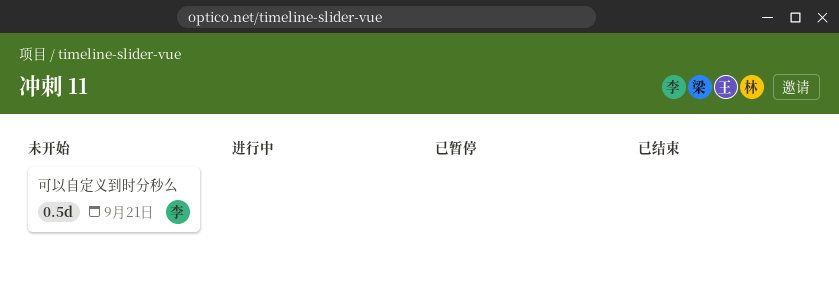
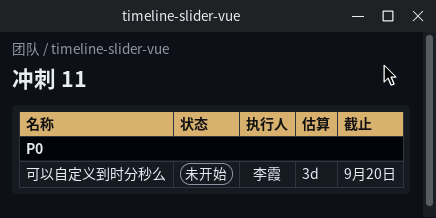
可以自定义到时分秒么, estimate: 0.5d -> 3d
可以自定义到时分秒么, due: Sep 21 -> Sep 20

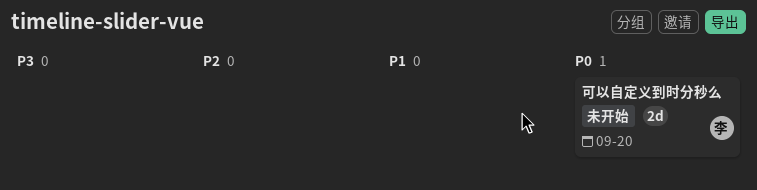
可以自定义到时分秒么, estimate: 3d -> 2d

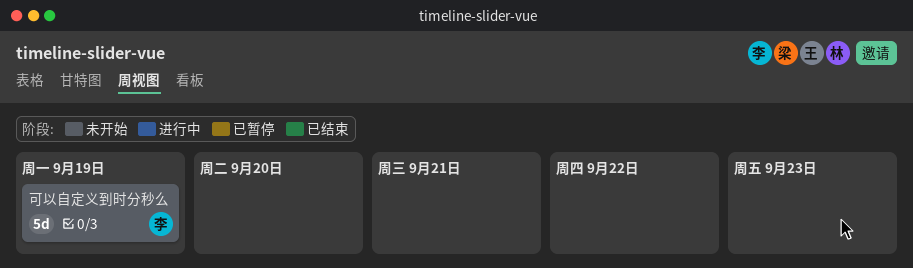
可以自定义到时分秒么, estimate: 2d -> 5d
可以自定义到时分秒么, due: Sep 20 -> Sep 19

